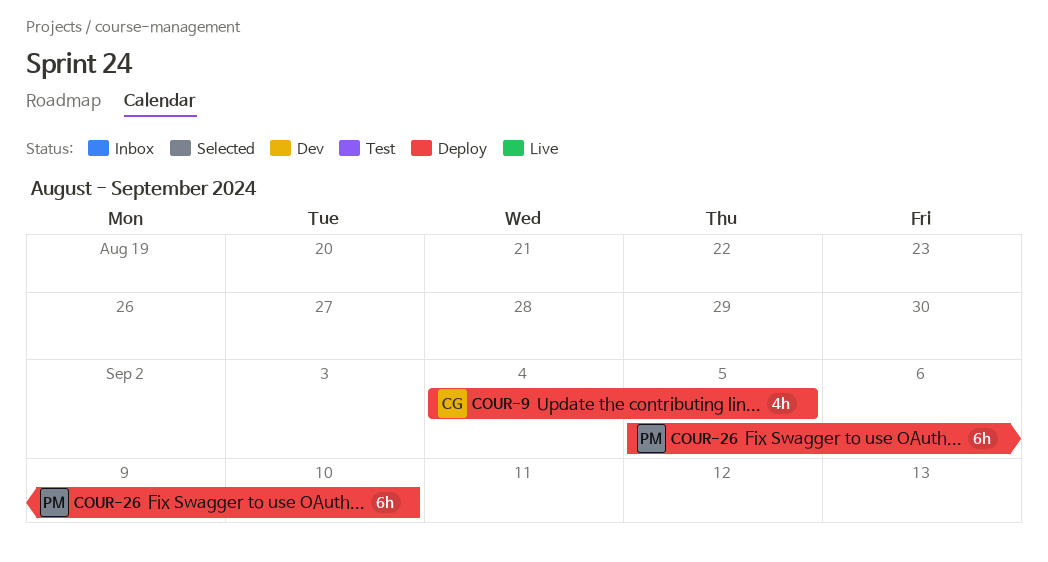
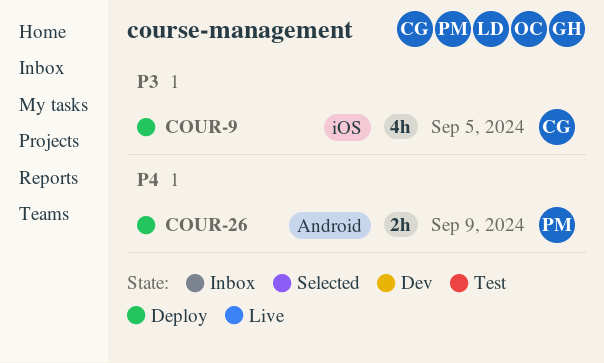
COUR-26, estimate: 6h -> 2h
COUR-26, due: Sep 10 -> Sep 9

